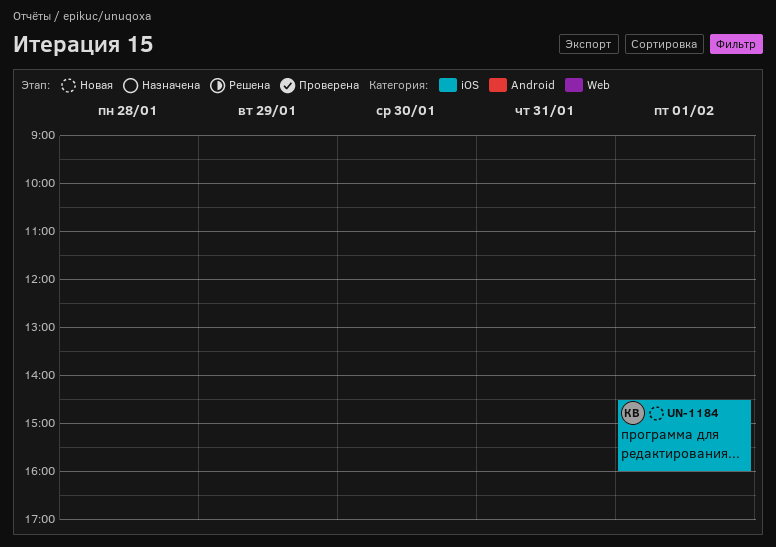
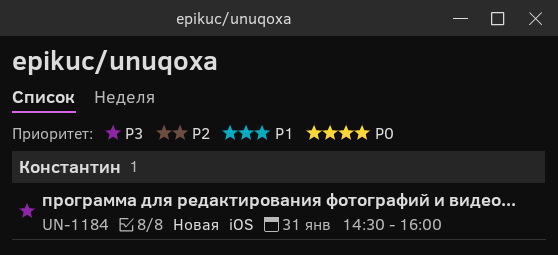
UN-1184, day: Feb 1 -> Jan 31

